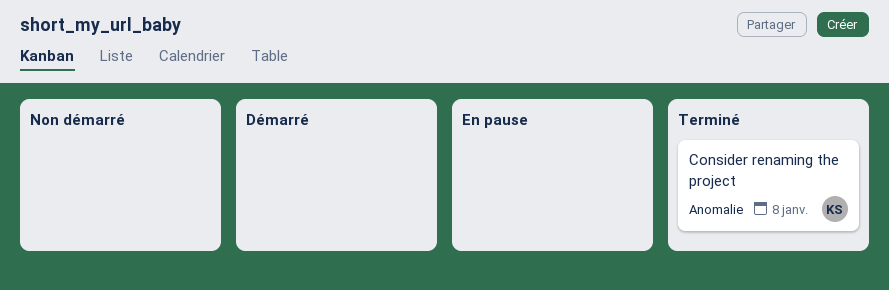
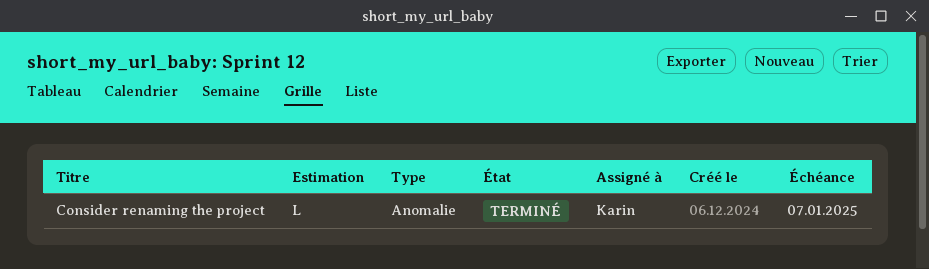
Consider renaming the project, due: Jan 8 -> Jan 7

